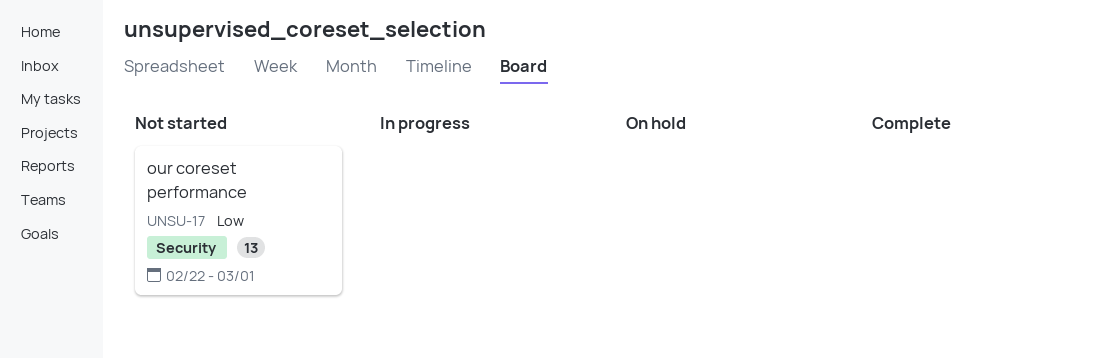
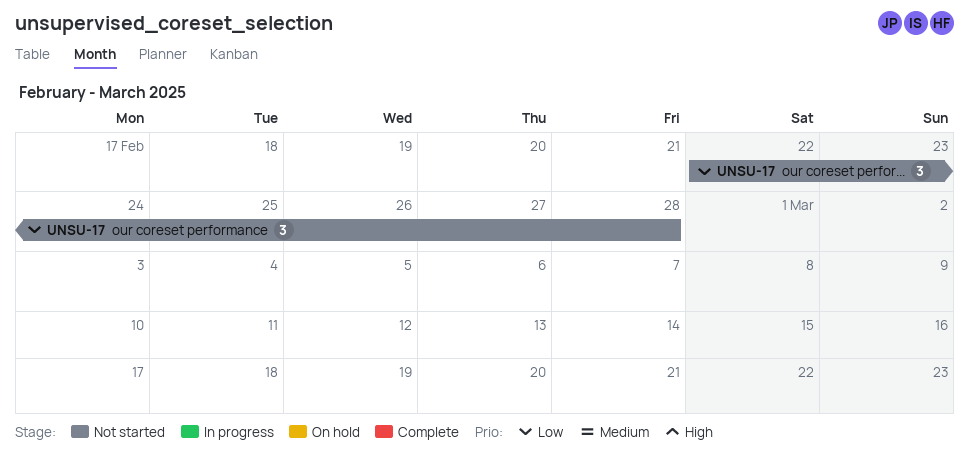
UNSU-17, estimate: 13 -> 3
UNSU-17, due: Mar 1 -> Feb 28

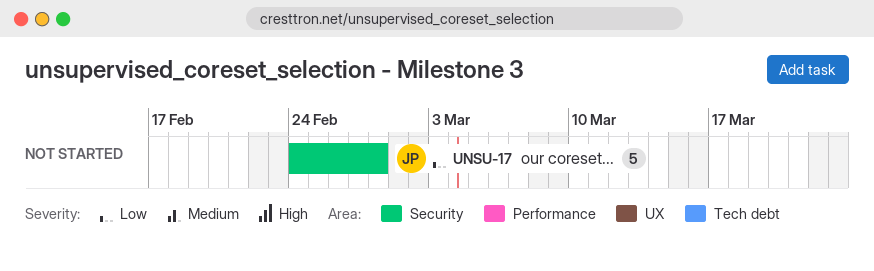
UNSU-17, estimate: 3 -> 5
UNSU-17, start: Feb 22 -> Feb 24

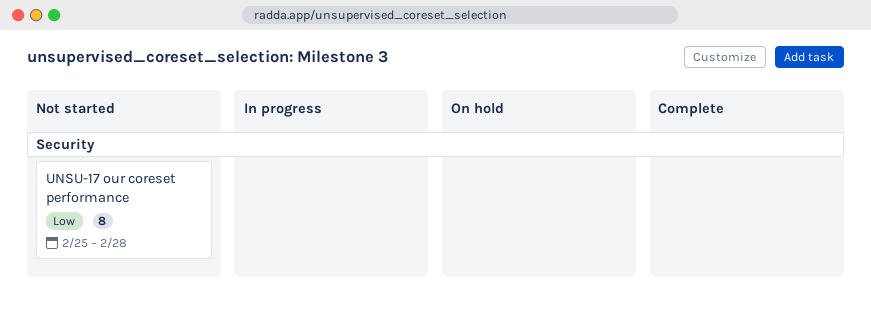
UNSU-17, estimate: 5 -> 8
UNSU-17, start: Feb 24 -> Feb 25

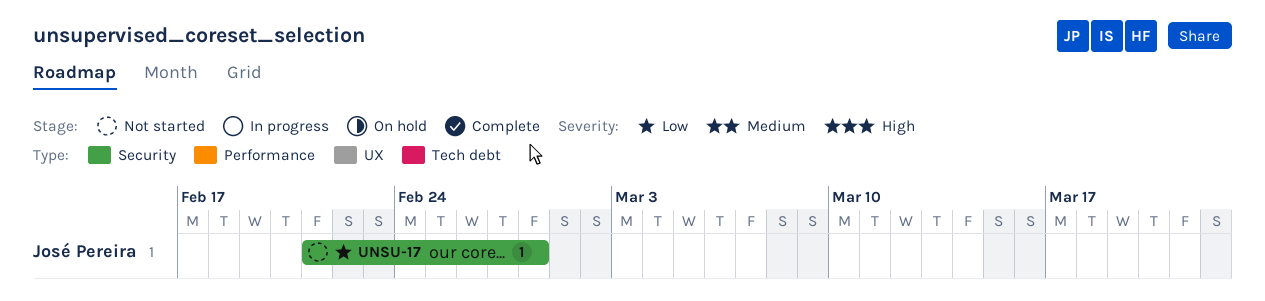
UNSU-17, estimate: 8 -> 1
UNSU-17, start: Feb 25 -> Feb 21

